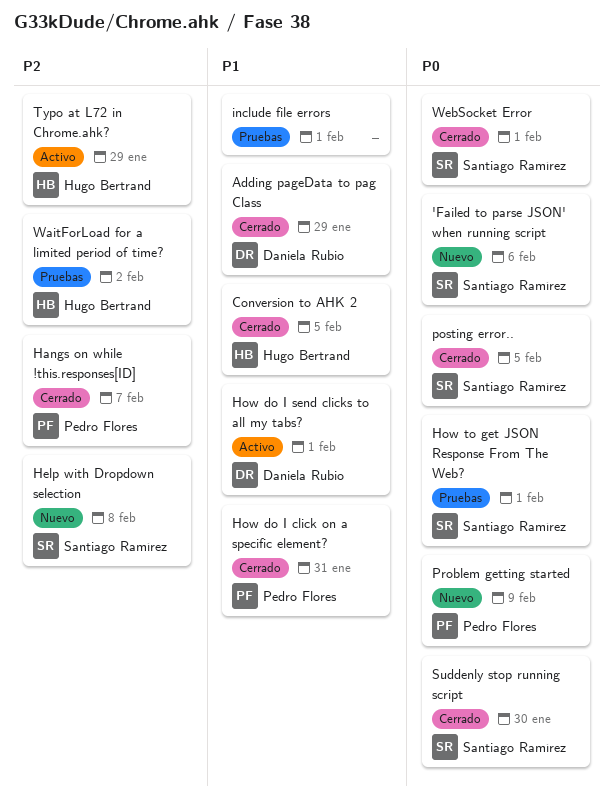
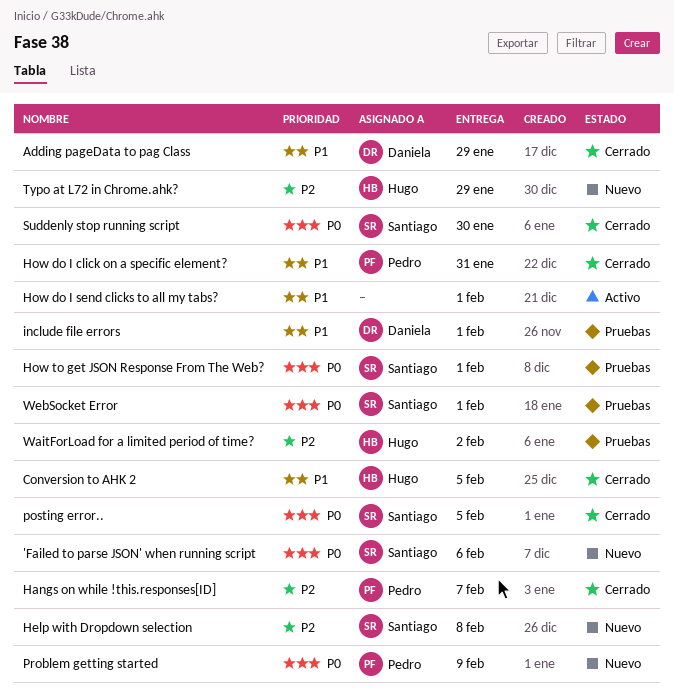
How do I send clicks to all my tabs?, owner: Daniela Rubio -> none
include file errors, owner: none -> Daniela Rubio
Typo at L72 in Chrome.ahk?, status: Activo -> Nuevo
WebSocket Error, status: Cerrado -> Pruebas

